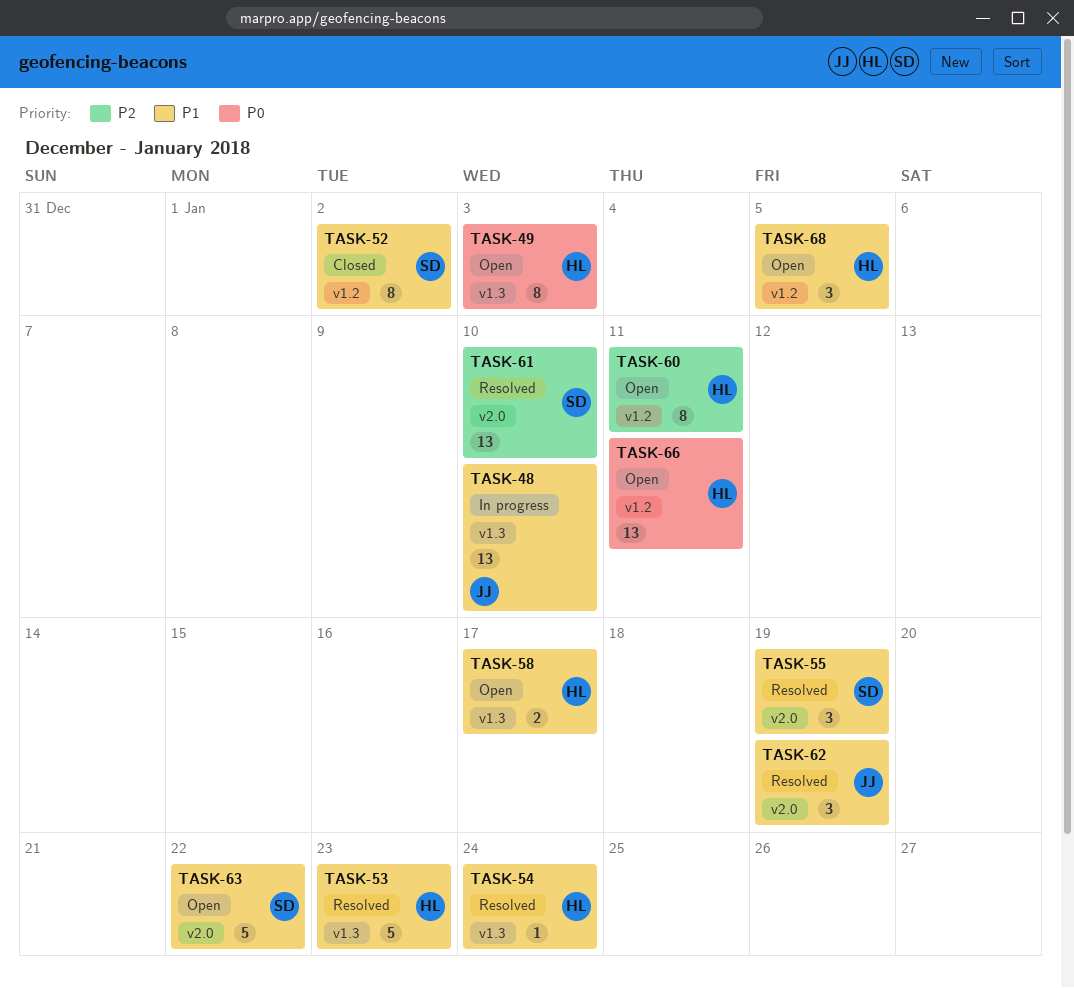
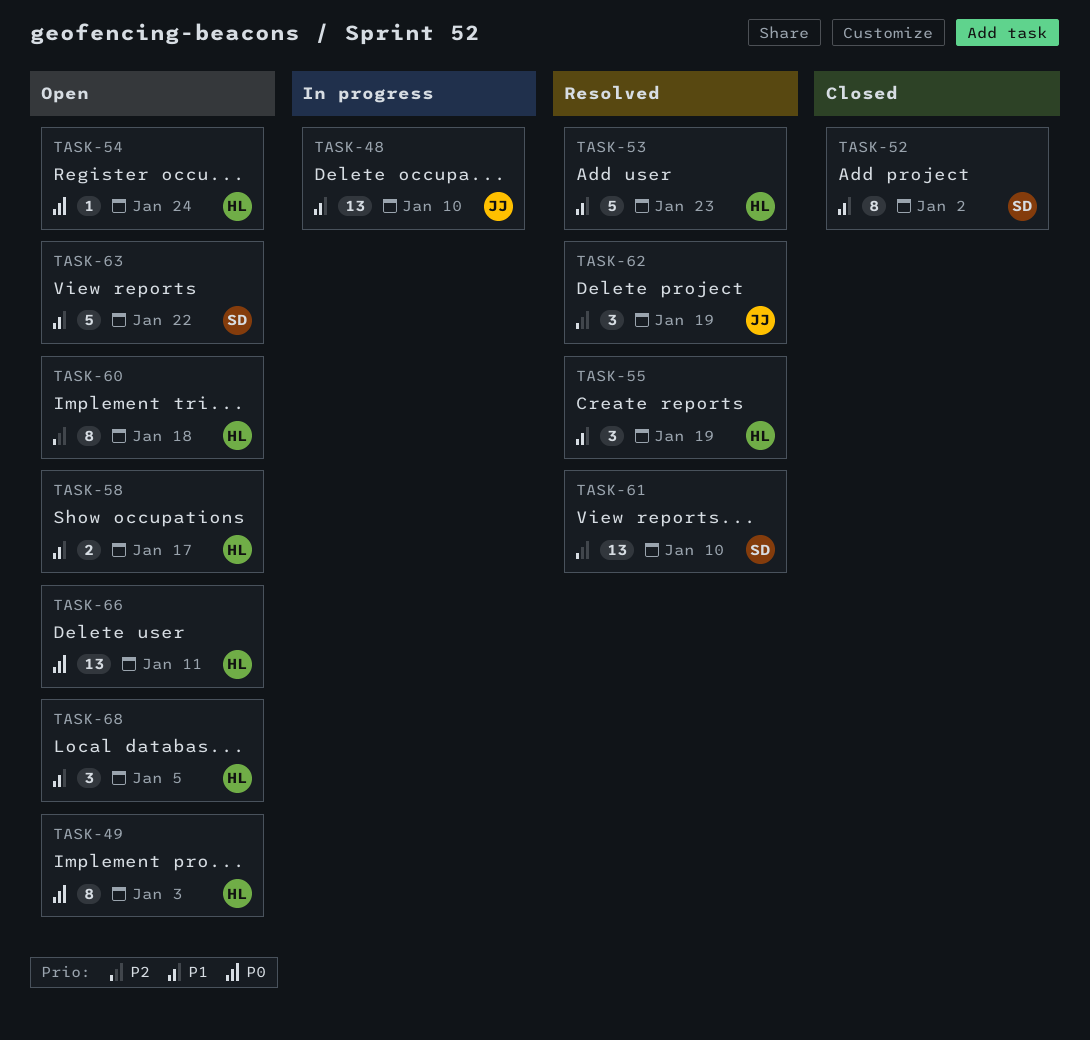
TASK-54, status: Resolved -> Open
TASK-54, priority: P1 -> P0
TASK-55, owner: SD -> HL
TASK-60, due: Jan 11 -> Jan 18
TASK-62, priority: P1 -> P2

